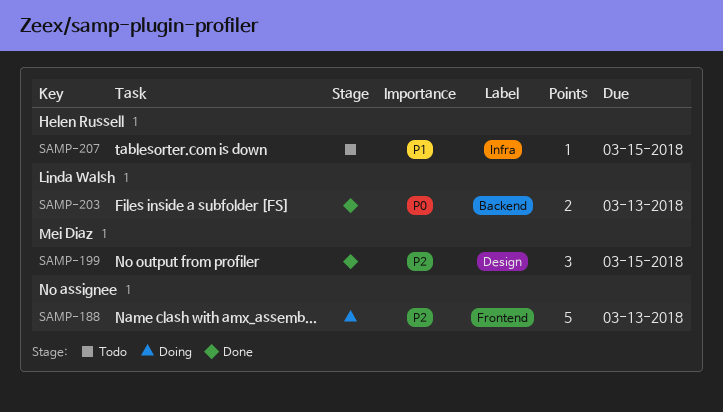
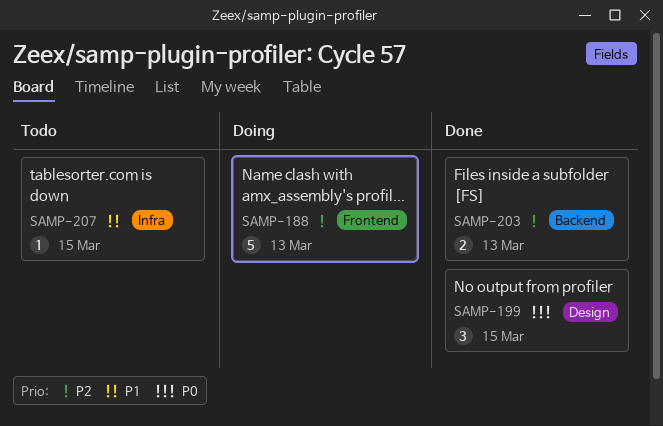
SAMP-199, priority: P2 -> P0
SAMP-203, priority: P0 -> P2

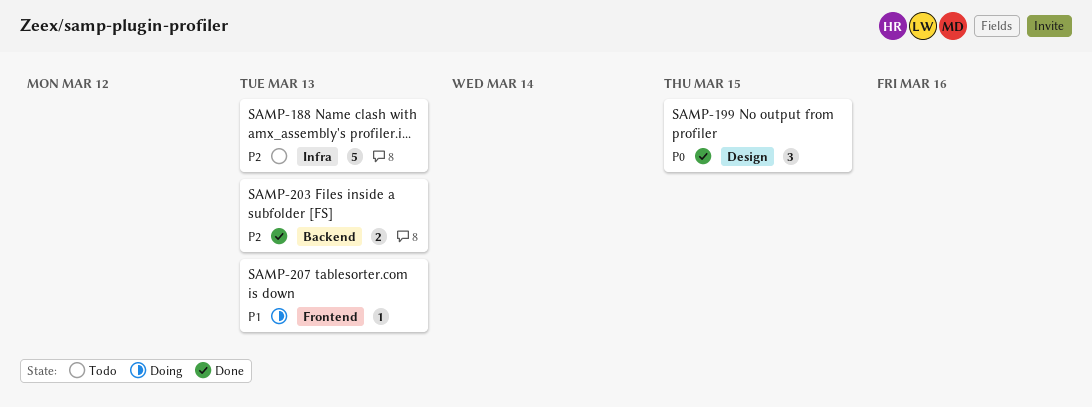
SAMP-188, status: Doing -> Todo
SAMP-188, label: Frontend -> Infra
SAMP-207, status: Todo -> Doing
SAMP-207, label: Infra -> Frontend
SAMP-207, due: Mar 15 -> Mar 13

